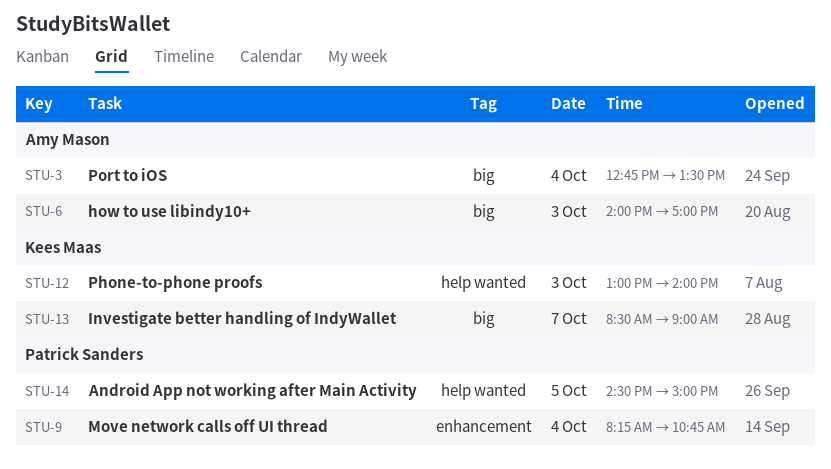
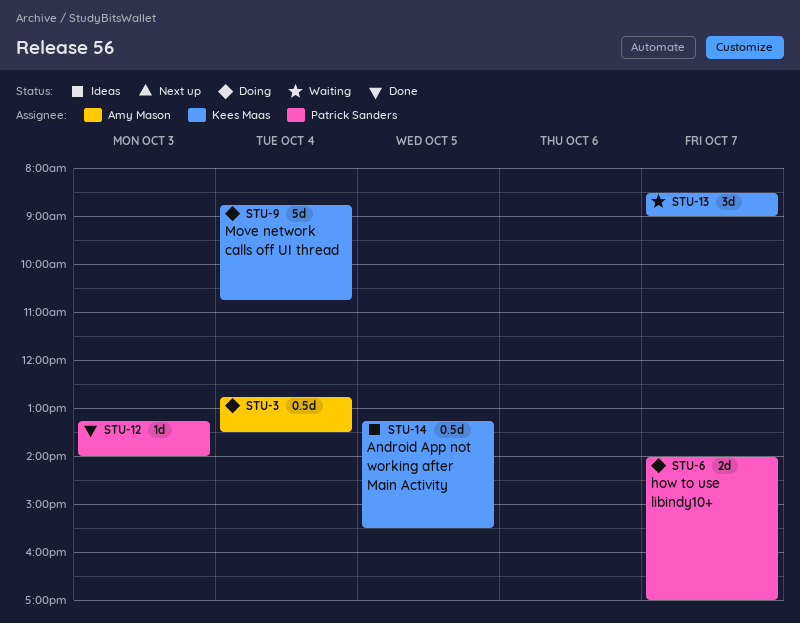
STU-6, owner: Amy Mason -> Patrick Sanders
STU-6, day: Oct 3 -> Oct 7
STU-9, owner: Patrick Sanders -> Kees Maas
STU-9, begins: 08:15 -> 08:45
STU-12, owner: Kees Maas -> Patrick Sanders
STU-12, begins: 13:00 -> 13:15
STU-14, owner: Patrick Sanders -> Kees Maas
STU-14, begins: 14:30 -> 13:15
STU-14, ends: 15:00 -> 15:30

